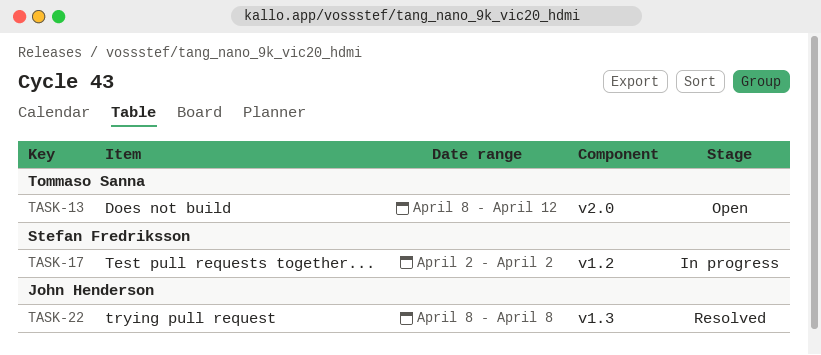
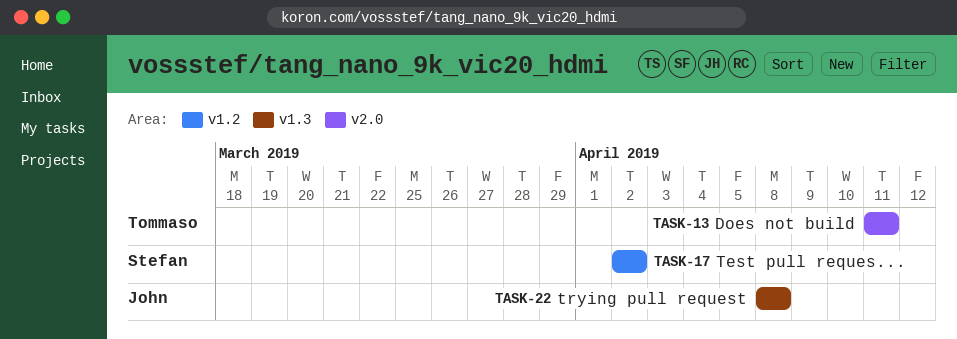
TASK-13, start: Apr 8 -> Apr 11
TASK-13, due: Apr 12 -> Apr 11

